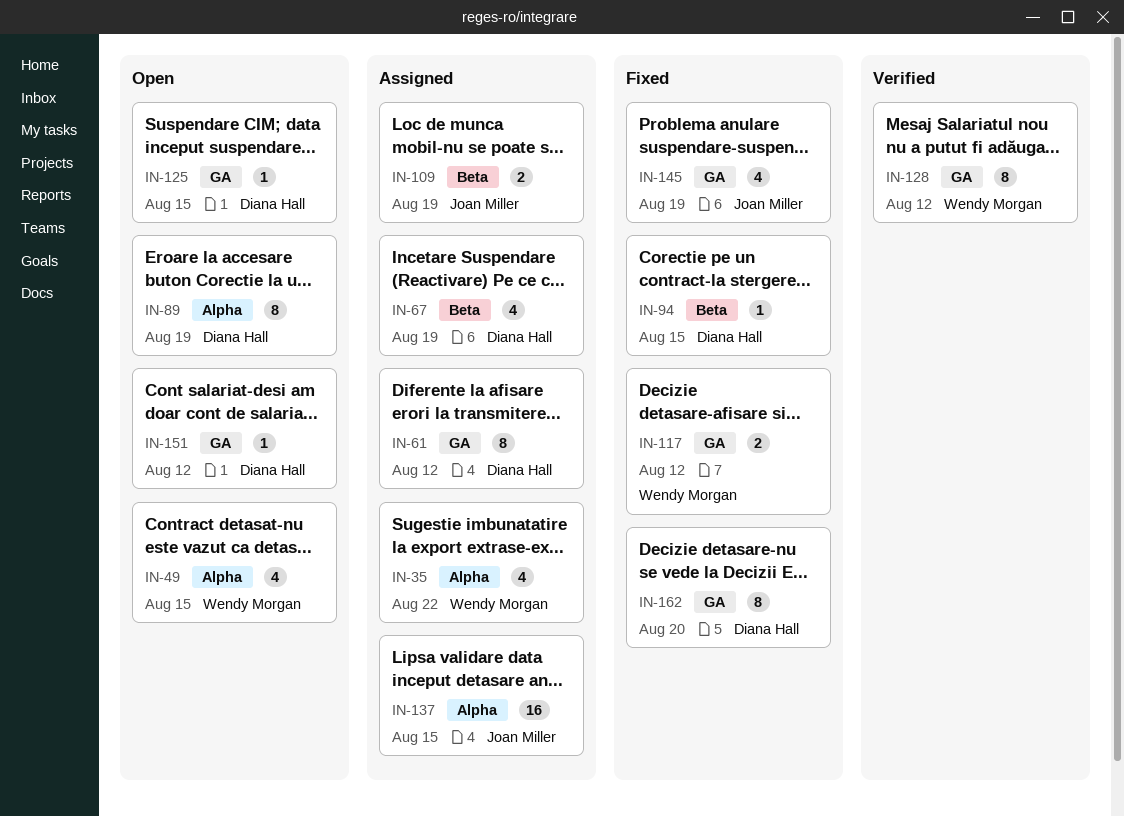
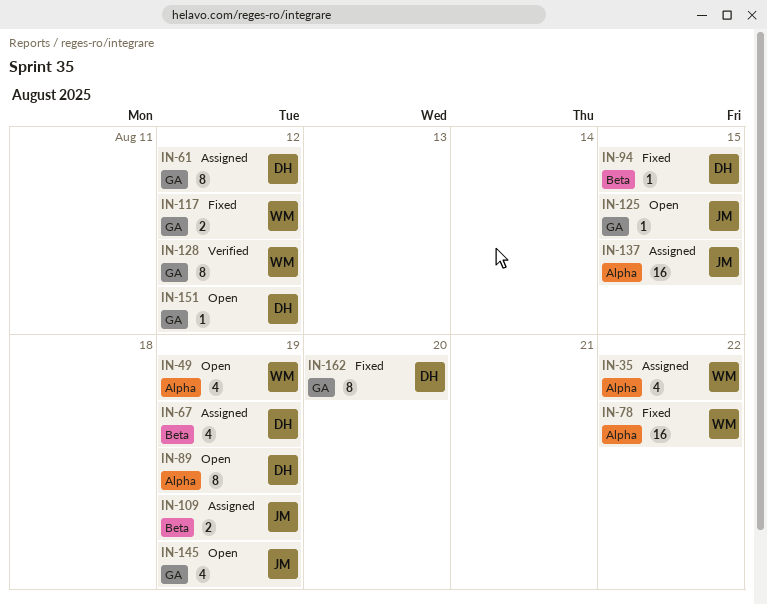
IN-49, due: Aug 15 -> Aug 19
IN-78: none -> present
IN-125, owner: Diana Hall -> Joan Miller
IN-145, status: Fixed -> Open

